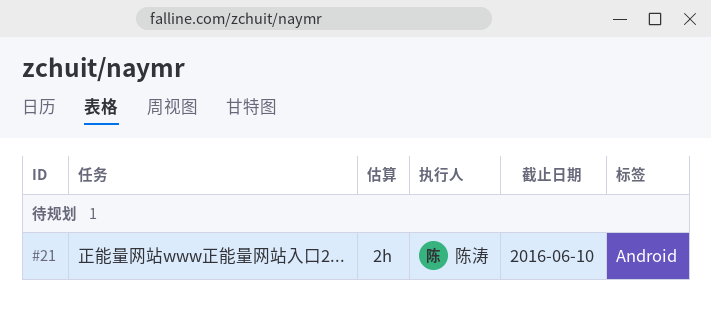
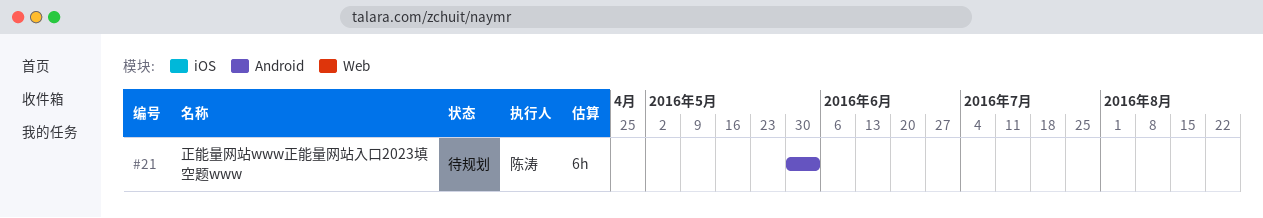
#21, estimate: 2h -> 6h
#21, due: Jun 10 -> Jun 3

